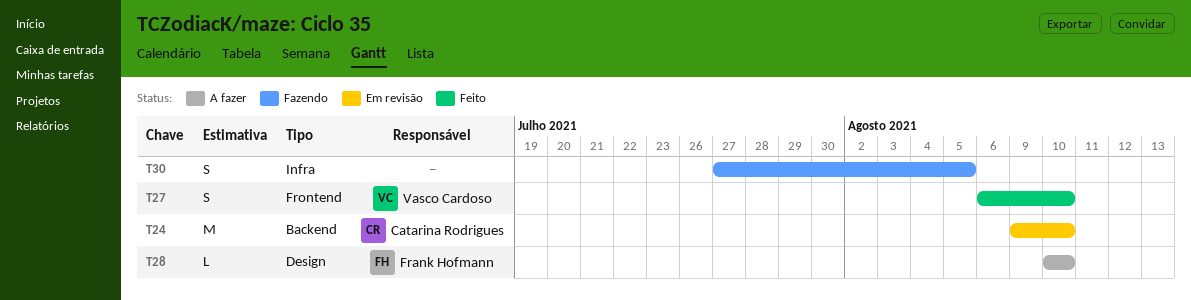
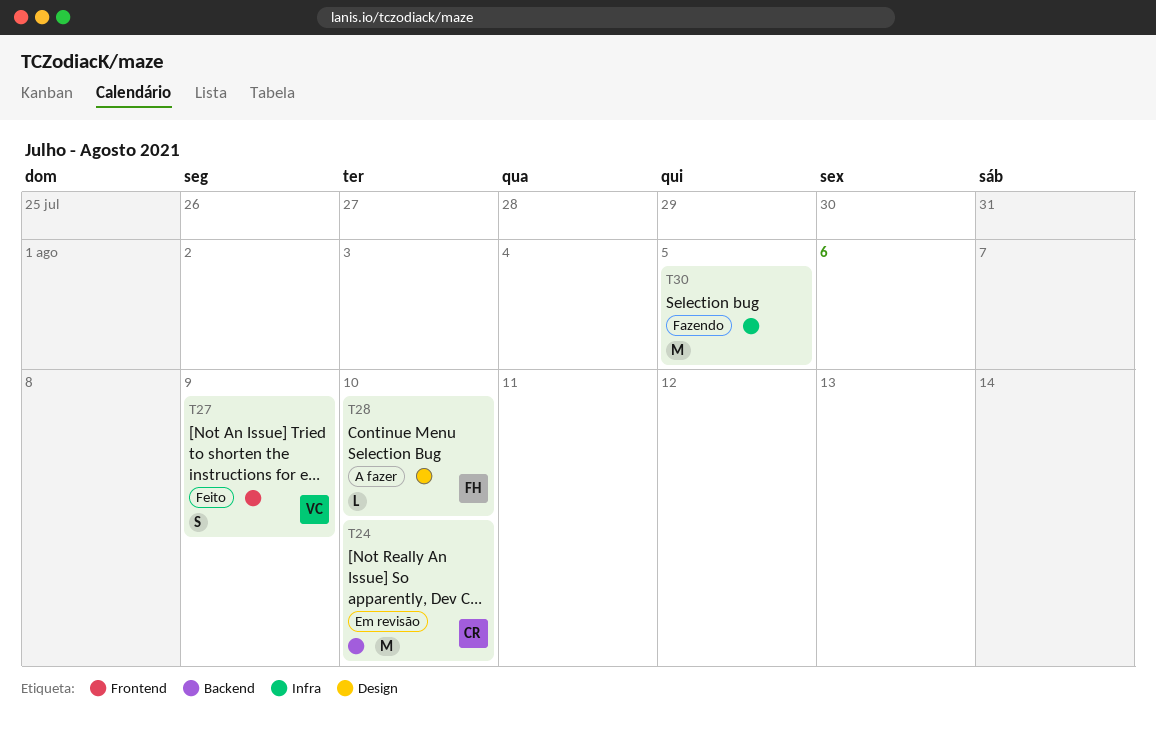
T27, due: Aug 10 -> Aug 9
T30, estimate: S -> M

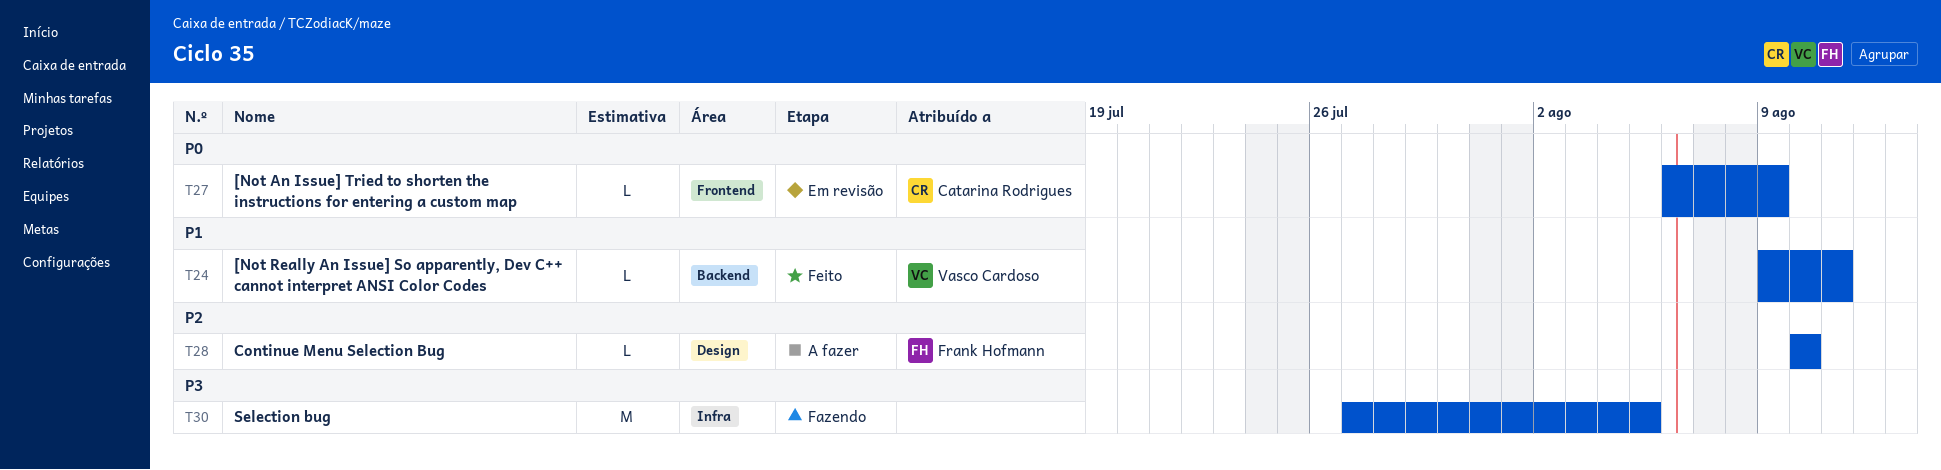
T24, status: Em revisão -> Feito
T24, owner: Catarina Rodrigues -> Vasco Cardoso
T24, estimate: M -> L
T24, due: Aug 10 -> Aug 11
T27, status: Feito -> Em revisão
T27, owner: Vasco Cardoso -> Catarina Rodrigues
T27, estimate: S -> L

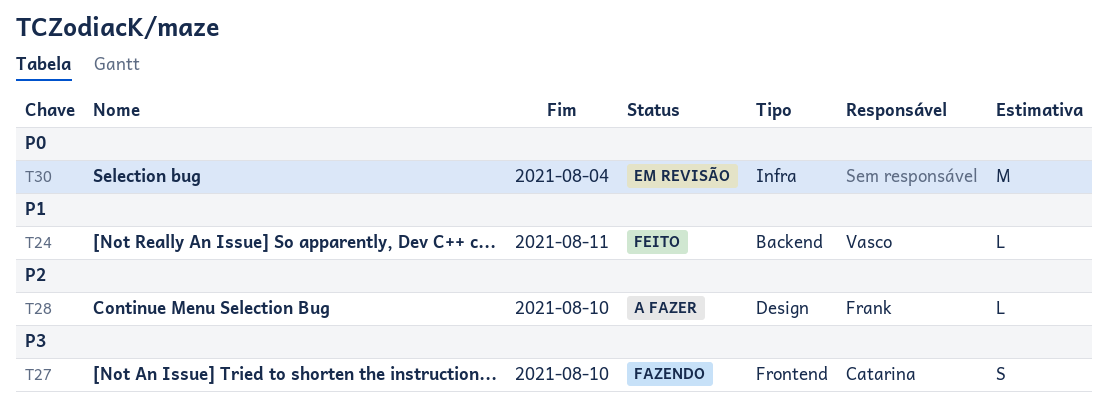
T27, status: Em revisão -> Fazendo
T27, priority: P0 -> P3
T27, estimate: L -> S
T27, due: Aug 9 -> Aug 10
T30, status: Fazendo -> Em revisão
T30, priority: P3 -> P0
T30, due: Aug 5 -> Aug 4

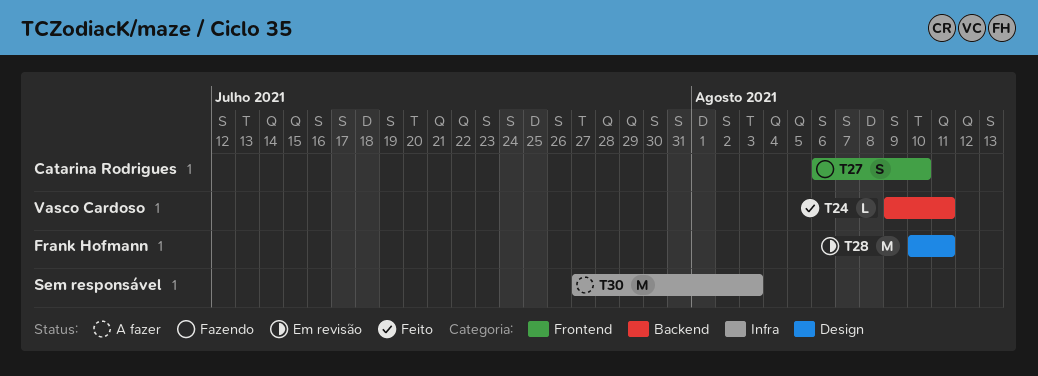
T28, status: A fazer -> Em revisão
T28, estimate: L -> M
T28, due: Aug 10 -> Aug 11
T30, status: Em revisão -> A fazer
T30, due: Aug 4 -> Aug 3

